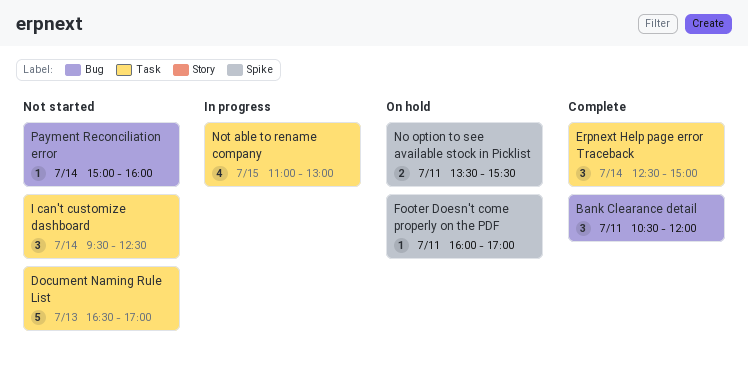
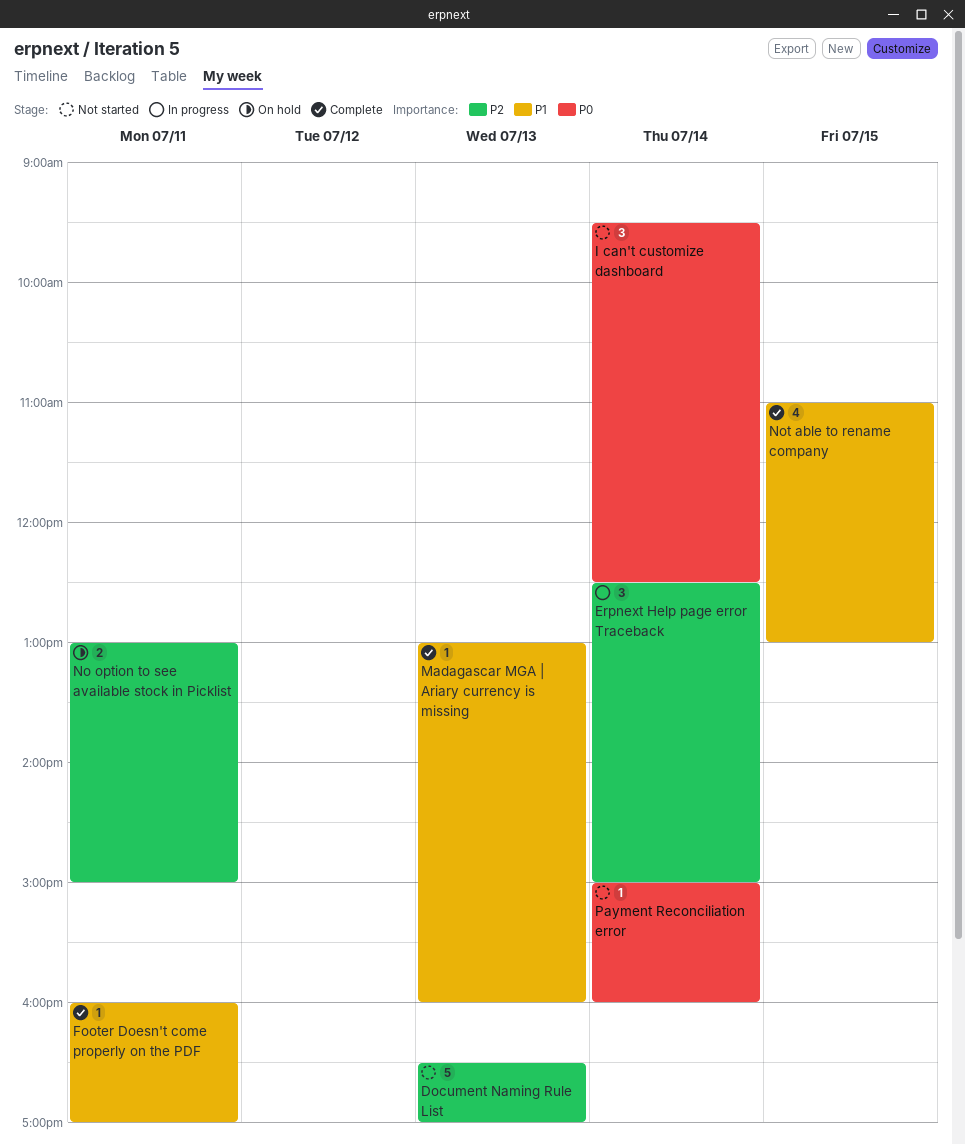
Bank Clearance detail: present -> none
Erpnext Help page error Traceback, status: Complete -> In progress
Footer Doesn't come properly on the PDF, status: On hold -> Complete
Madagascar MGA | Ariary currency is missing: none -> present
No option to see available stock in Picklist, begins: 13:30 -> 13:00
No option to see available stock in Picklist, ends: 15:30 -> 15:00
Not able to rename company, status: In progress -> Complete

